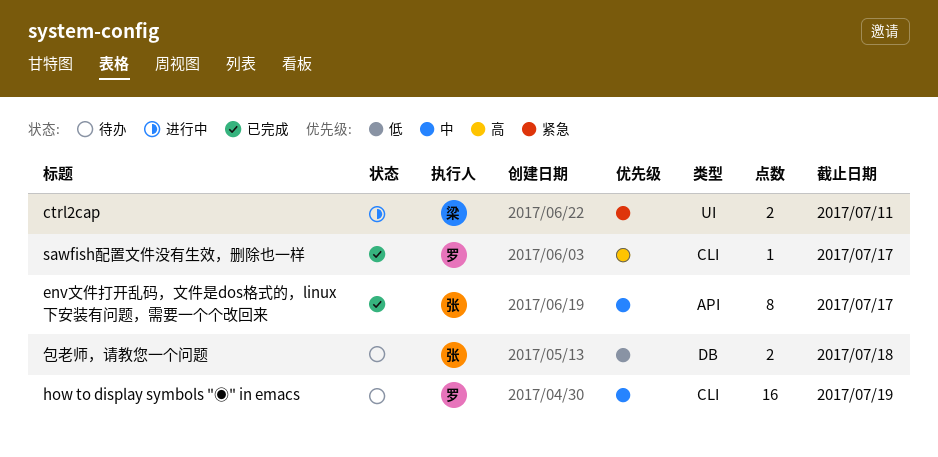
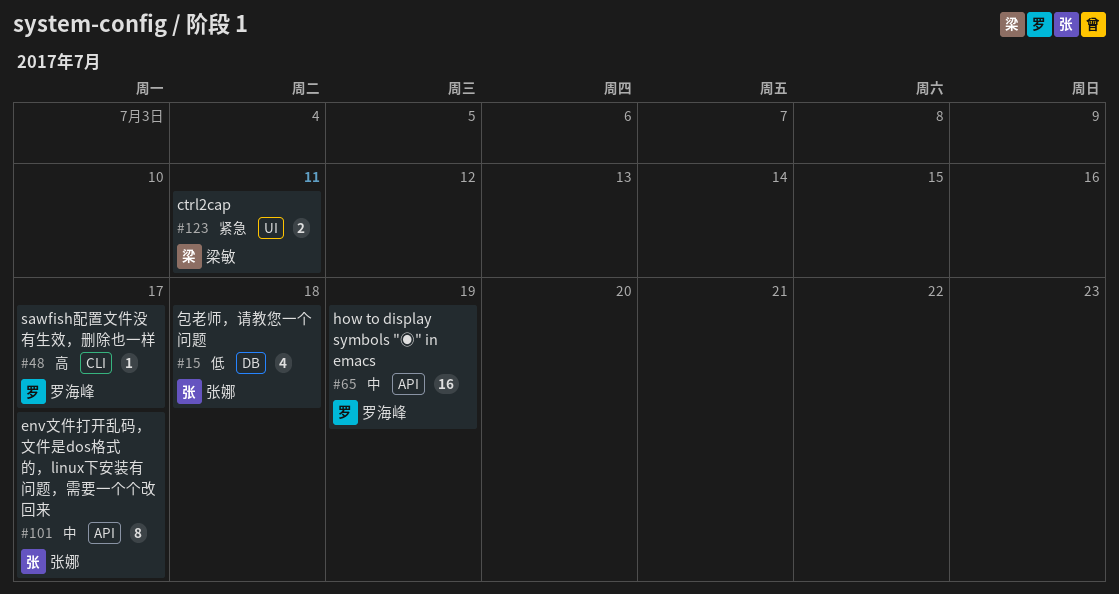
how to display symbols "◉" in emacs, label: CLI -> API
包老师，请教您一个问题, estimate: 2 -> 4

